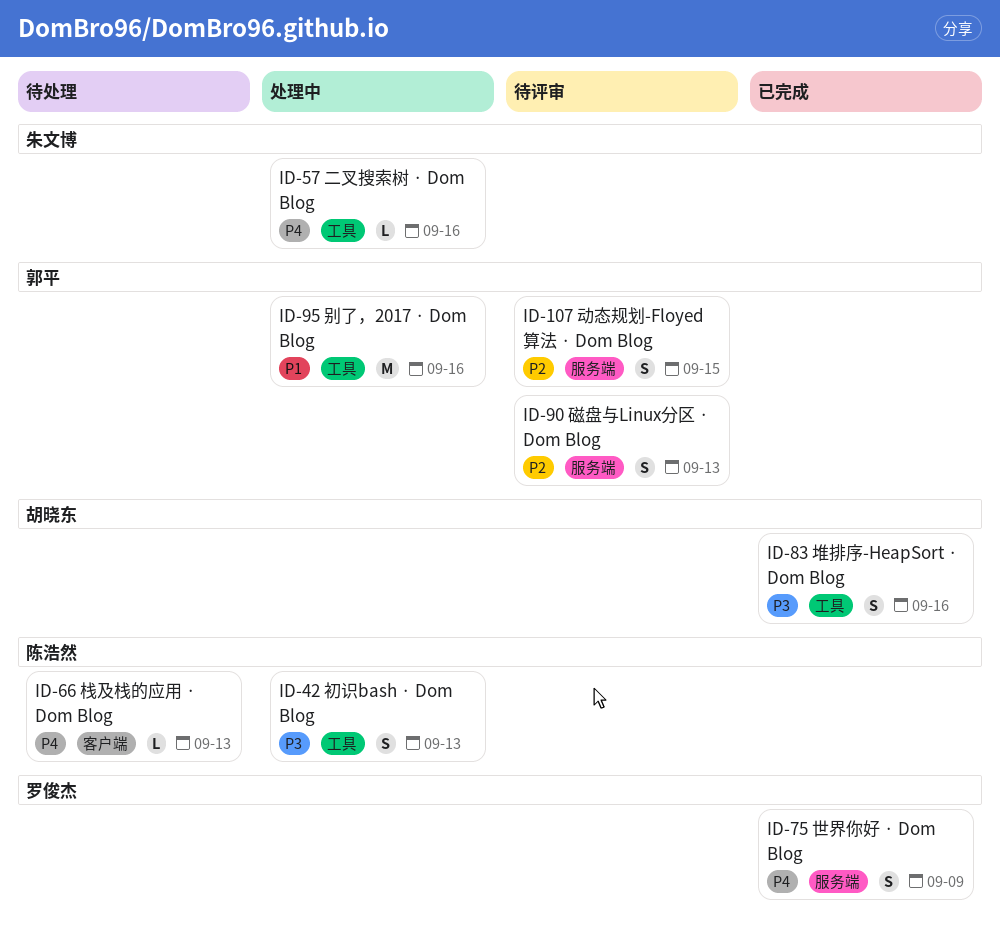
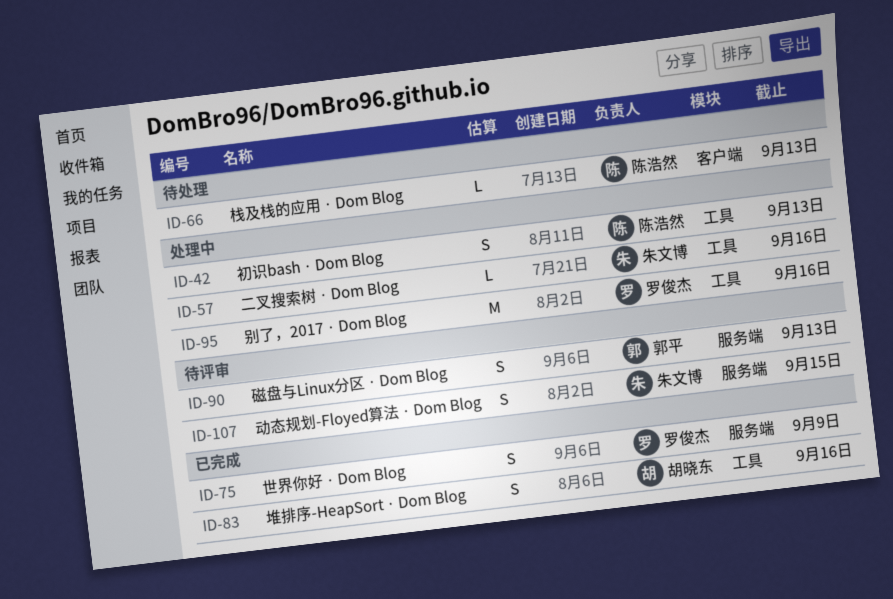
ID-95, owner: 郭平 -> 罗俊杰
ID-107, owner: 郭平 -> 朱文博

